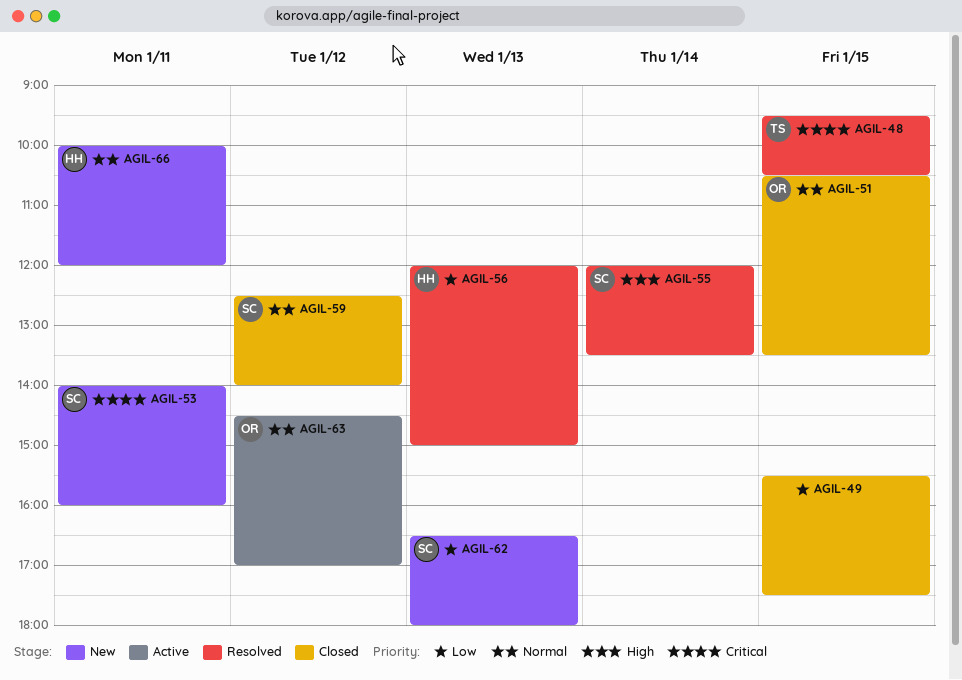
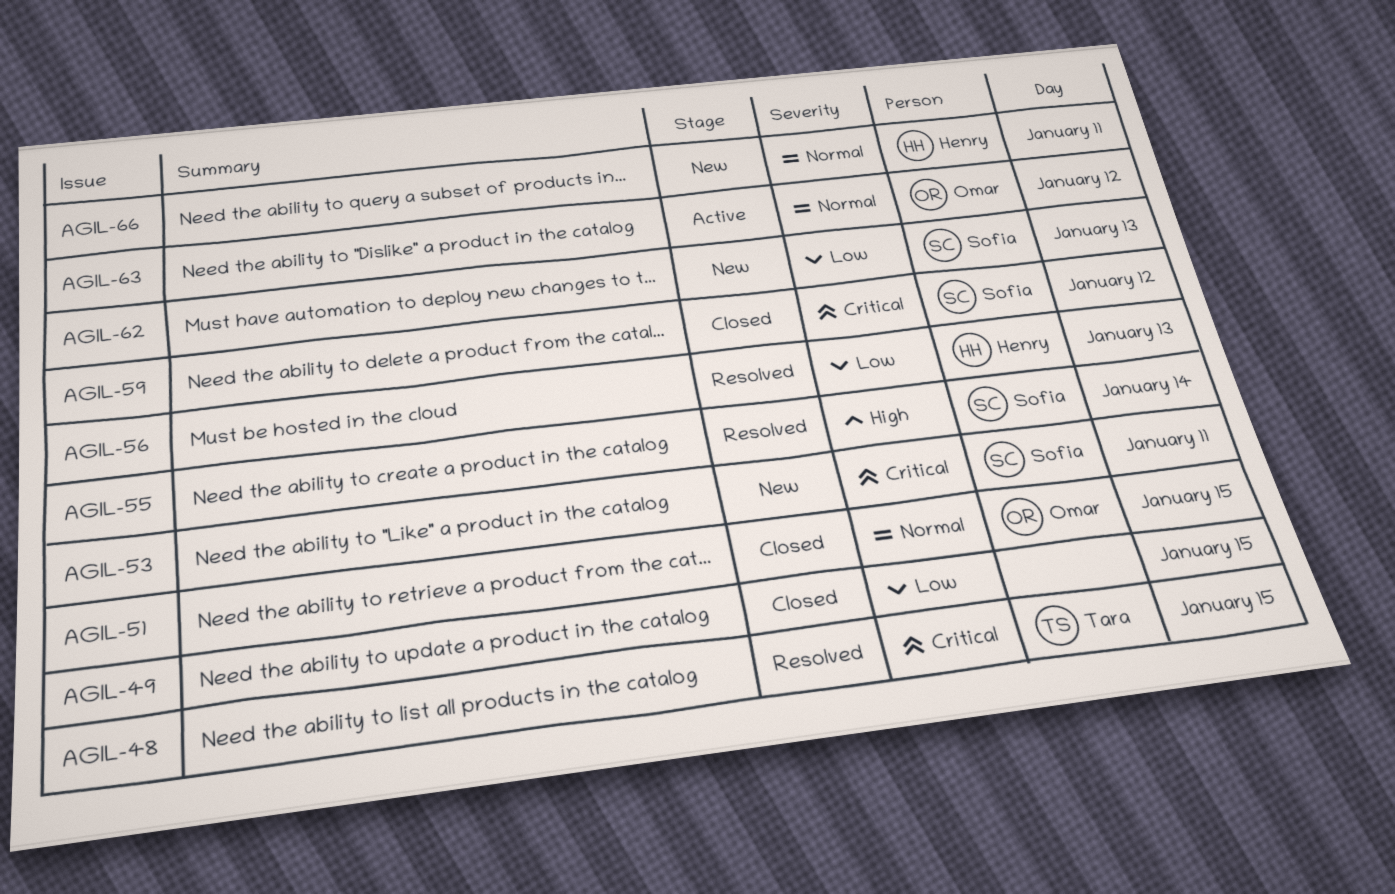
AGIL-59, priority: Normal -> Critical

